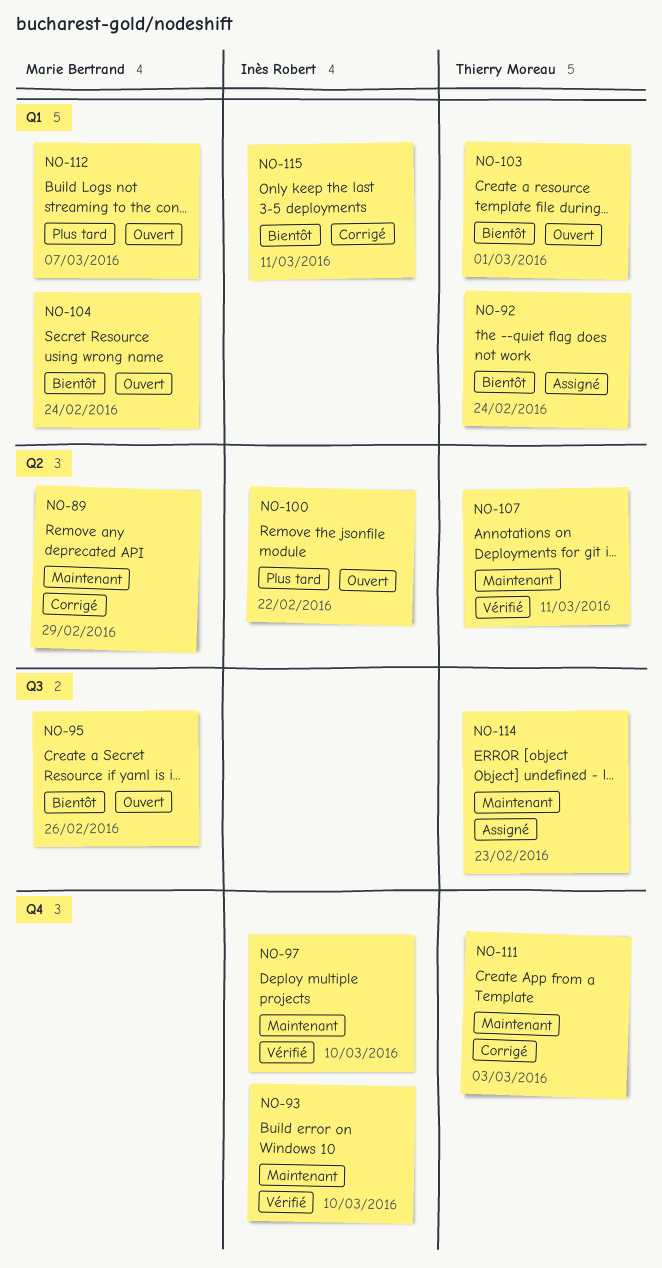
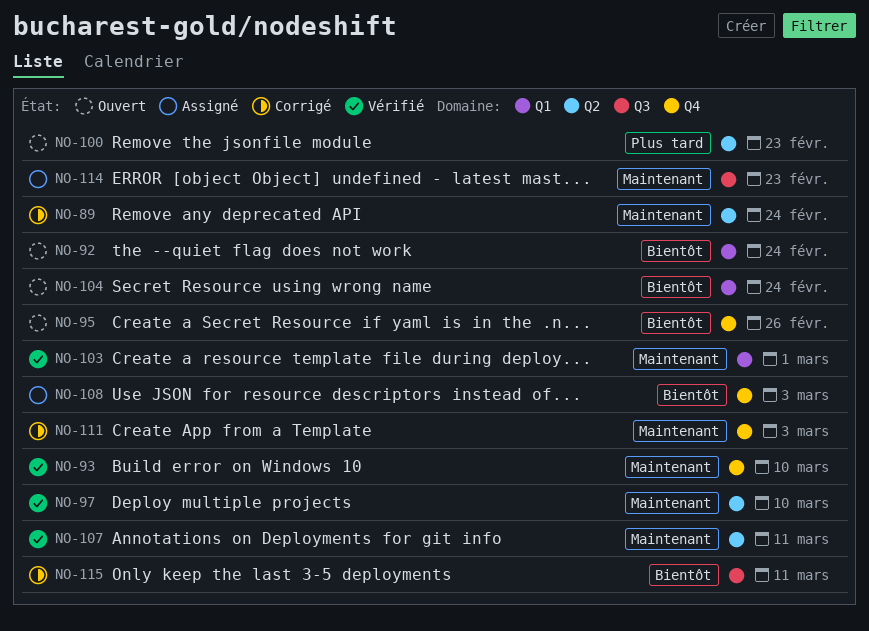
NO-89, due: Feb 29 -> Feb 24
NO-92, status: Assigné -> Ouvert
NO-95, label: Q3 -> Q4
NO-97, label: Q4 -> Q2
NO-100, due: Feb 22 -> Feb 23
NO-103, status: Ouvert -> Vérifié
NO-103, priority: Bientôt -> Maintenant
NO-108: none -> present
NO-112: present -> none
NO-115, label: Q1 -> Q3

